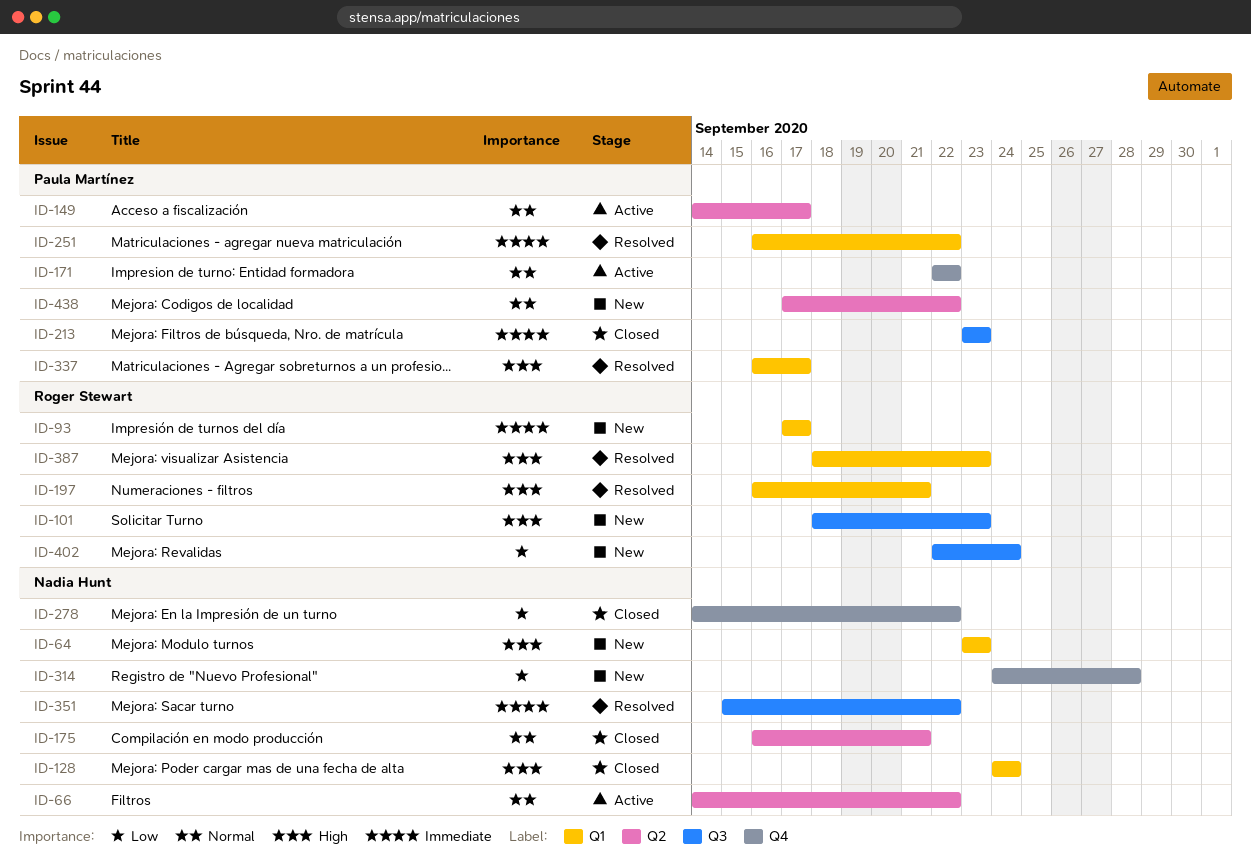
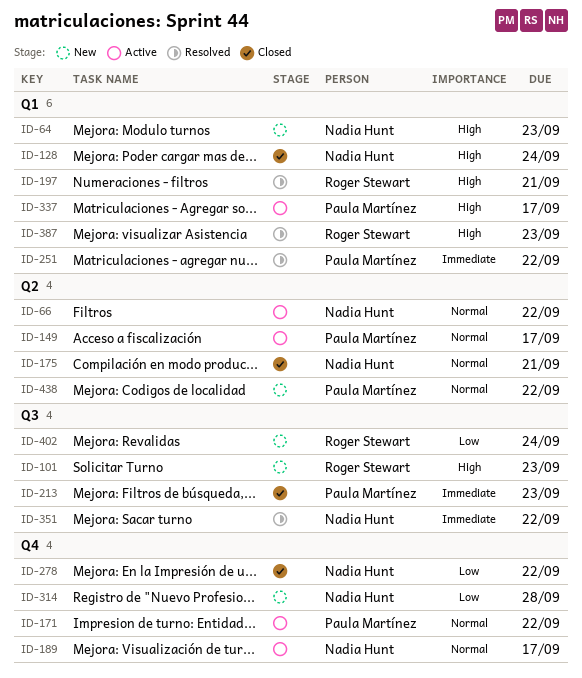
ID-93: present -> none
ID-189: none -> present
ID-337, status: Resolved -> Active

